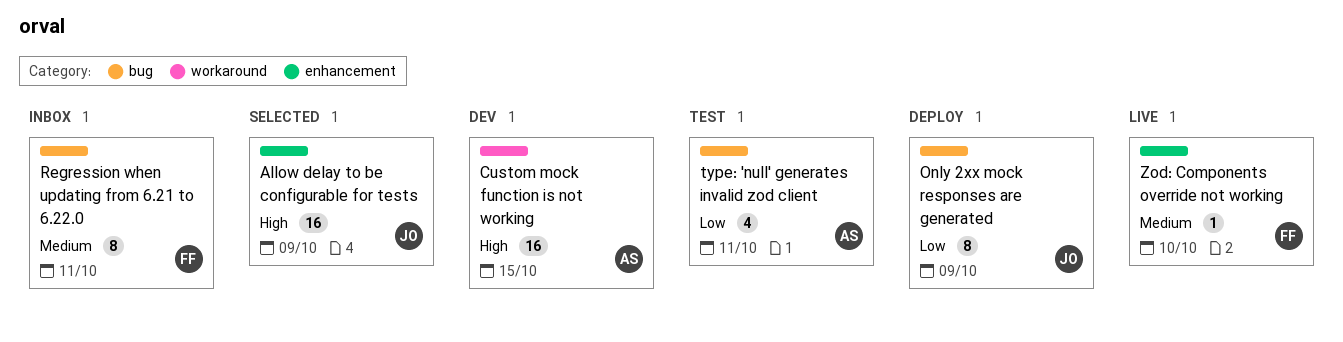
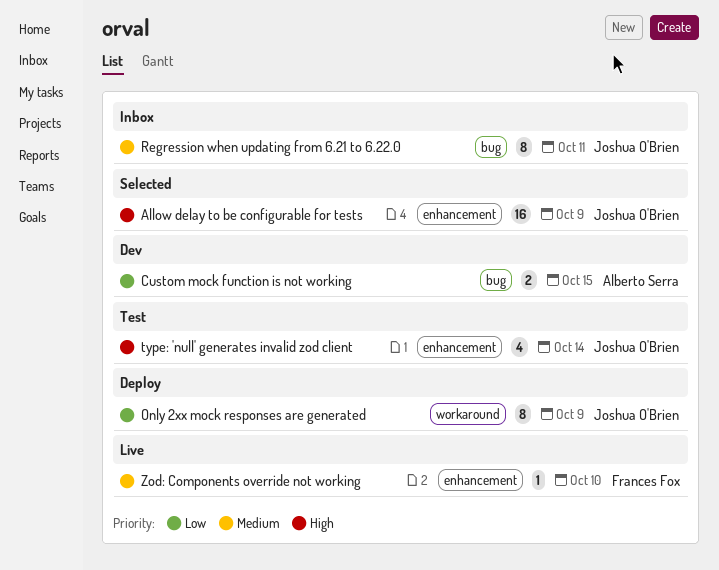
Custom mock function is not working, priority: High -> Low
Custom mock function is not working, label: workaround -> bug
Custom mock function is not working, estimate: 16 -> 2
Only 2xx mock responses are generated, label: bug -> workaround
Regression when updating from 6.21 to 6.22.0, owner: Frances Fox -> Joshua O'Brien
type: 'null' generates invalid zod client, owner: Alberto Serra -> Joshua O'Brien
type: 'null' generates invalid zod client, priority: Low -> High
type: 'null' generates invalid zod client, label: bug -> enhancement
type: 'null' generates invalid zod client, due: Oct 11 -> Oct 14

